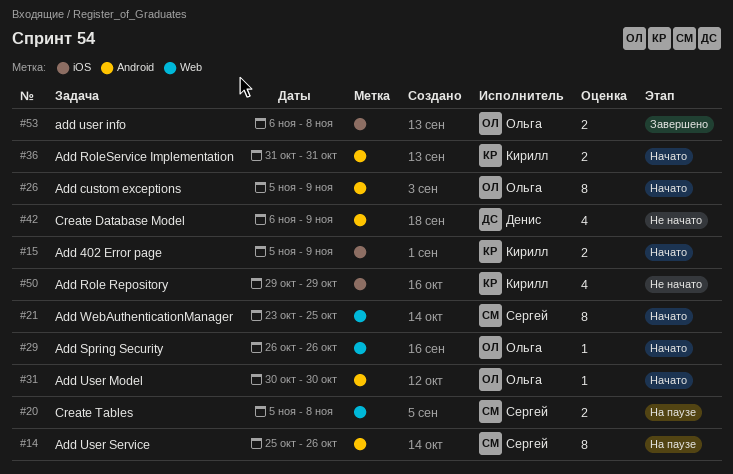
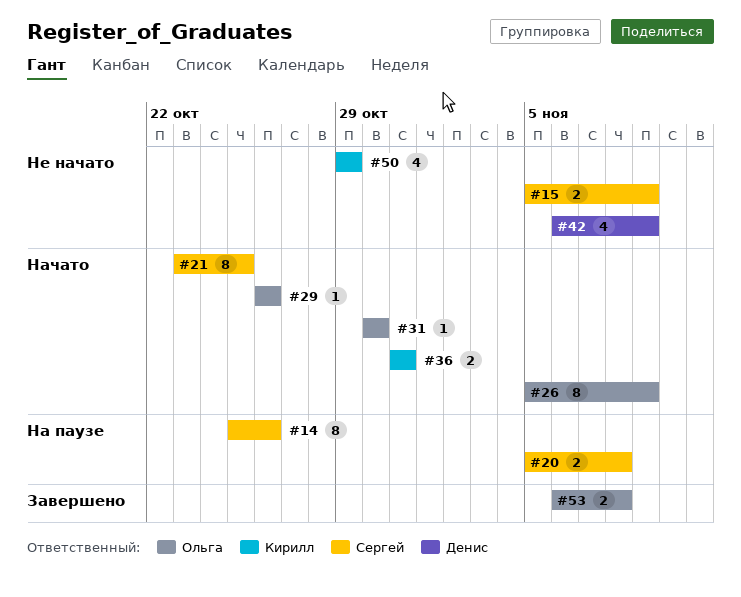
#15, status: Начато -> Не начато
#15, owner: Кирилл -> Сергей

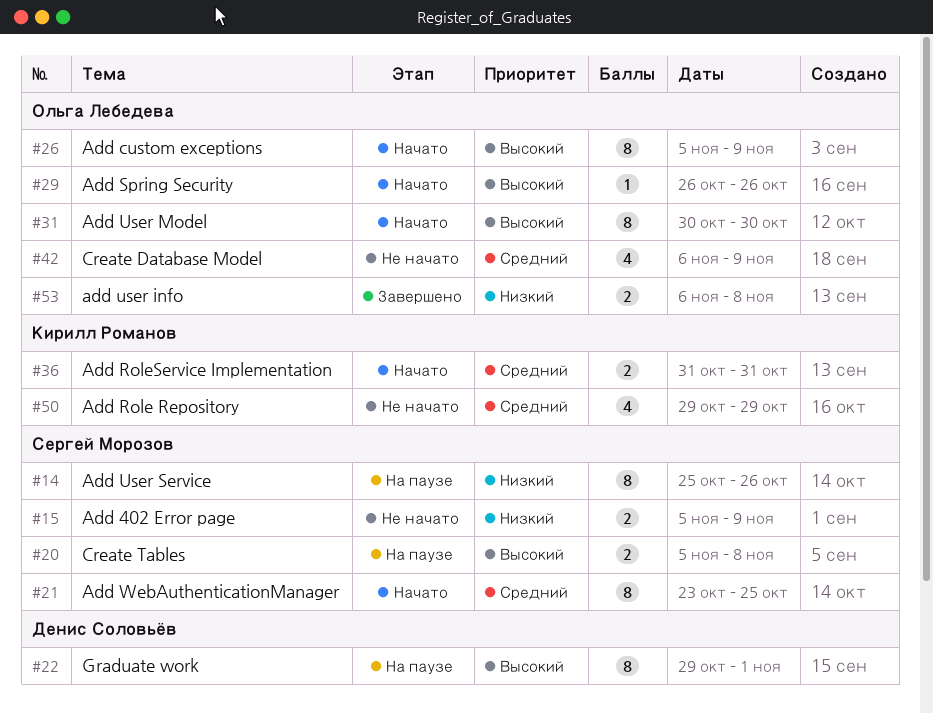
#22: none -> present
#31, estimate: 1 -> 8
#42, owner: Денис Соловьёв -> Ольга Лебедева

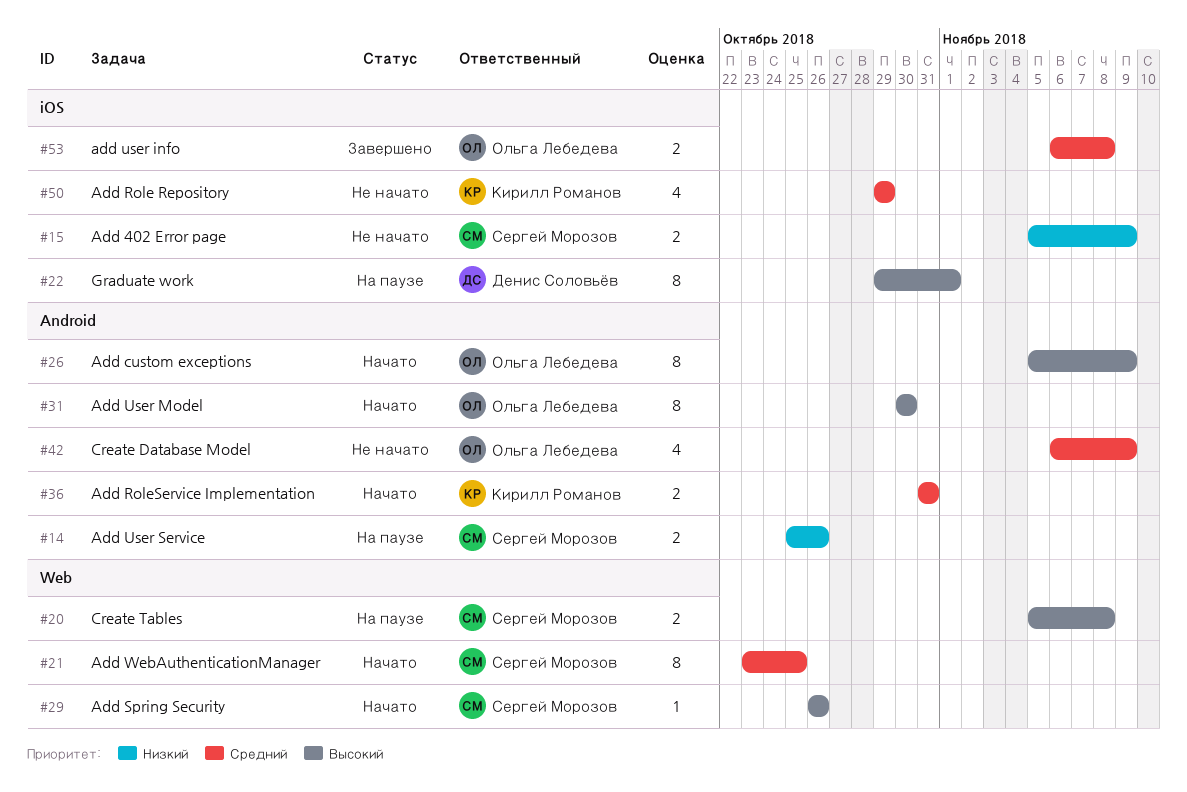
#14, estimate: 8 -> 2
#29, owner: Ольга Лебедева -> Сергей Морозов
#53, priority: Низкий -> Средний

